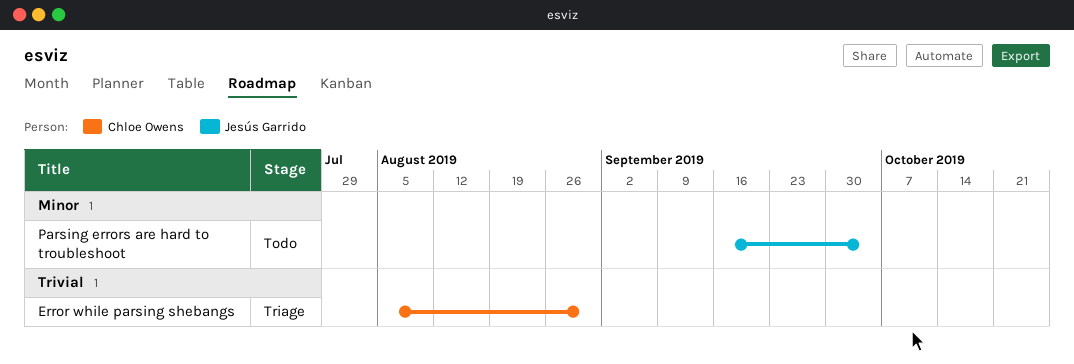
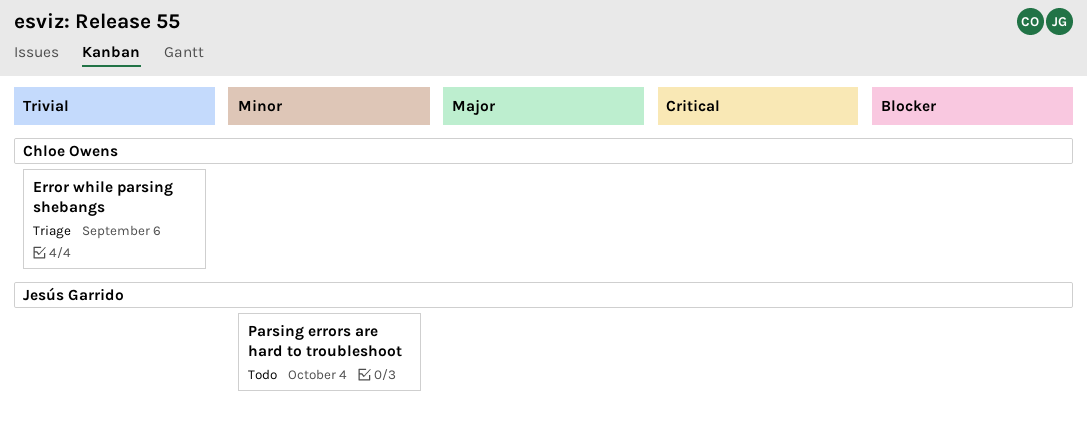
Error while parsing shebangs, due: Aug 30 -> Sep 6

